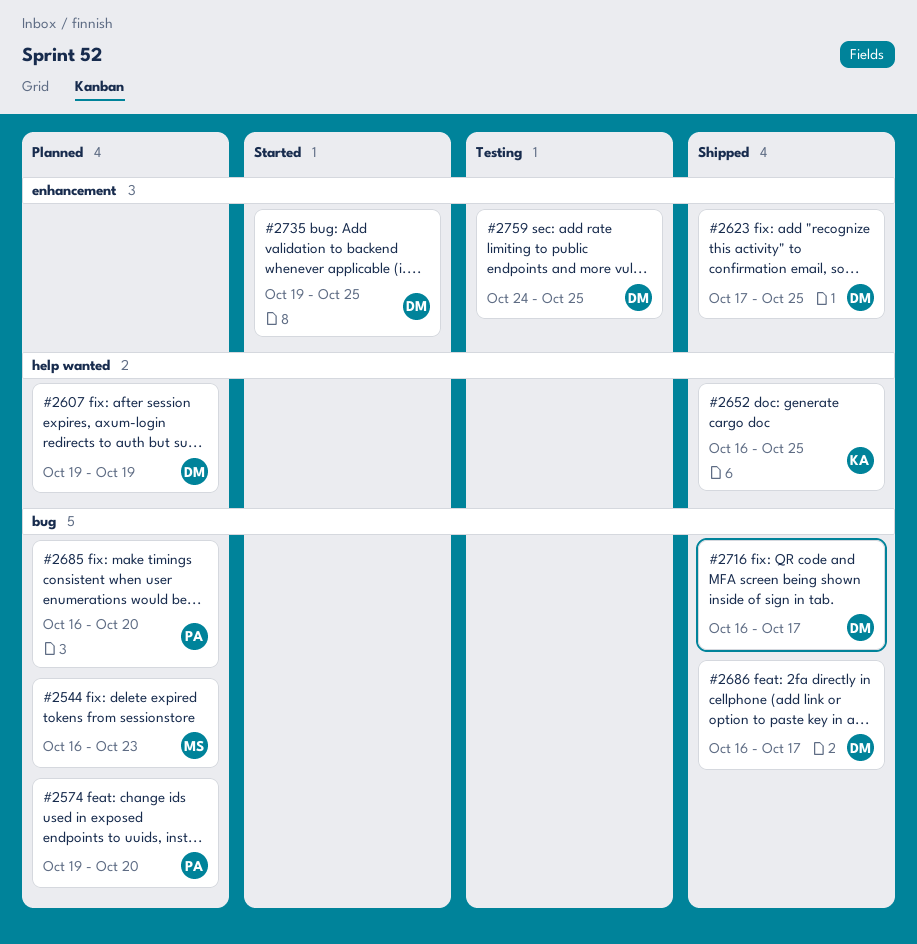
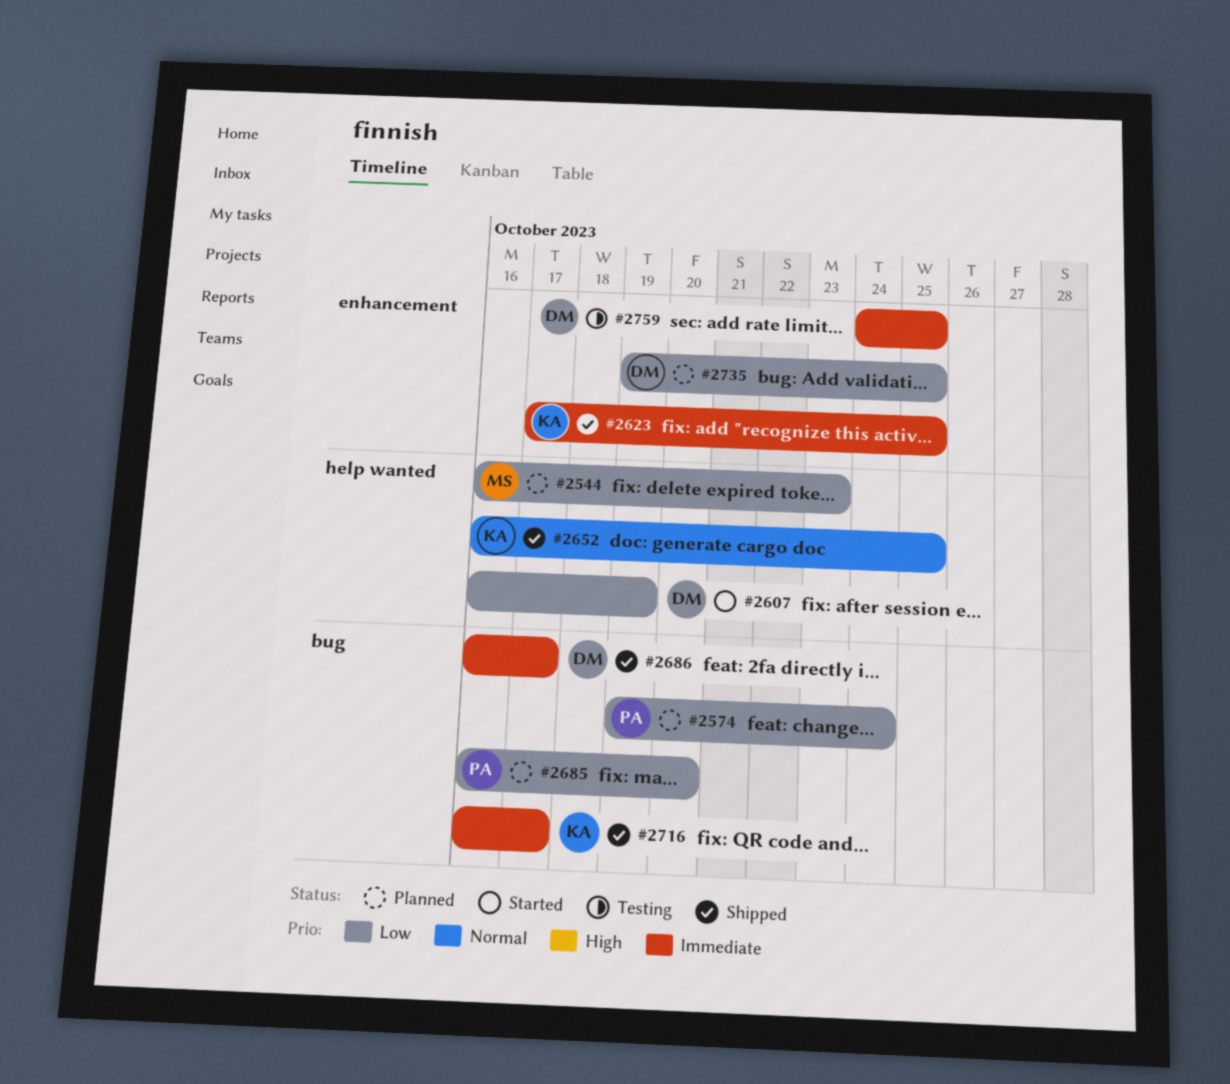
#2544, label: bug -> help wanted
#2574, due: Oct 20 -> Oct 24
#2607, status: Planned -> Started
#2607, start: Oct 19 -> Oct 16
#2623, owner: DM -> KA
#2716, owner: DM -> KA
#2735, status: Started -> Planned

